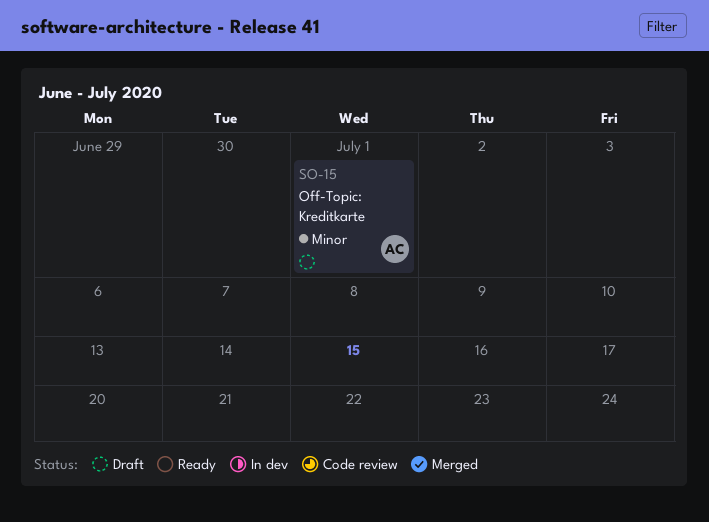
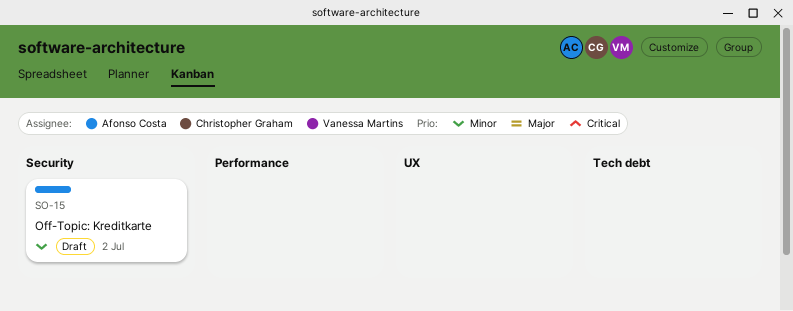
SO-15, due: Jul 1 -> Jul 2

